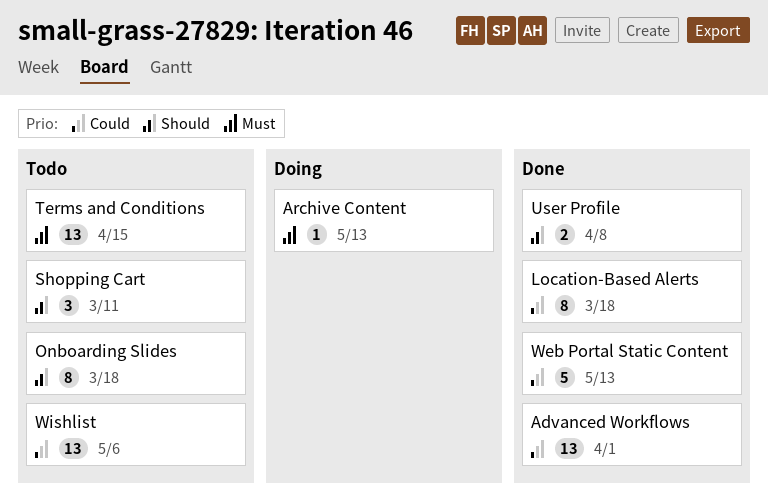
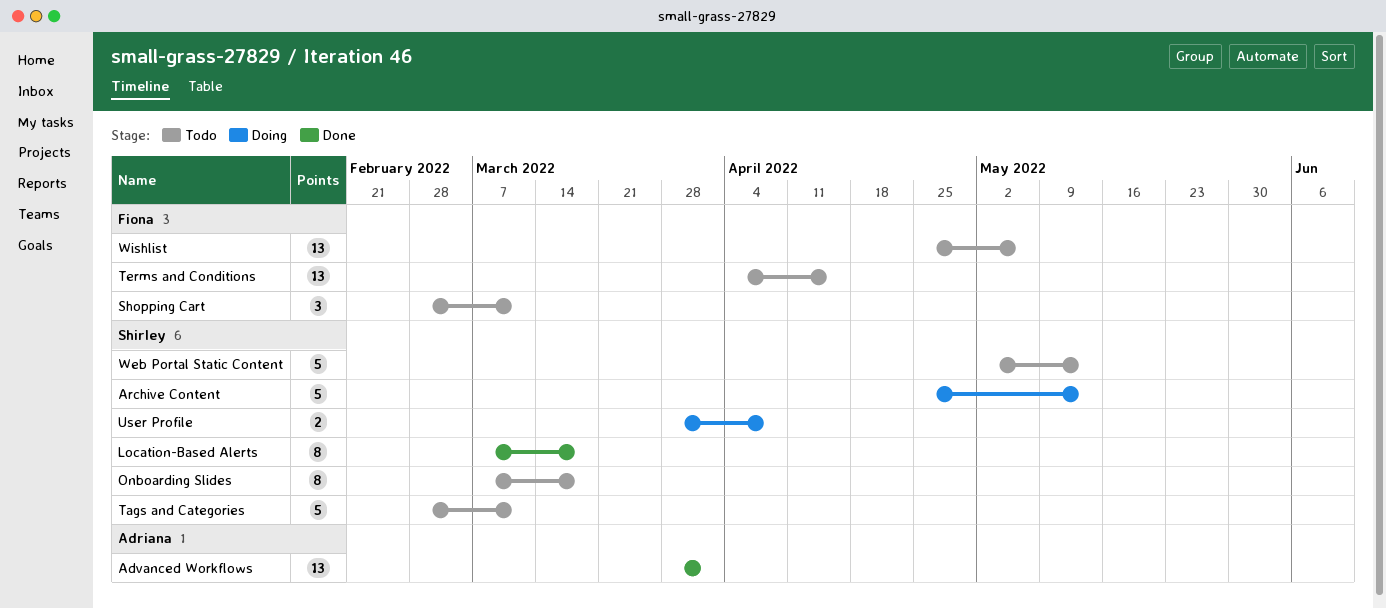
Archive Content, estimate: 1 -> 5
Tags and Categories: none -> present
User Profile, status: Done -> Doing
Web Portal Static Content, status: Done -> Todo

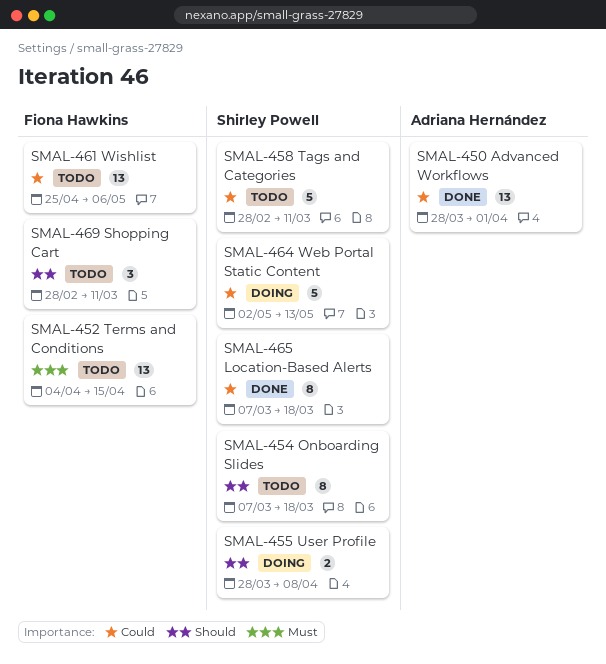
Archive Content: present -> none
Web Portal Static Content, status: Todo -> Doing

